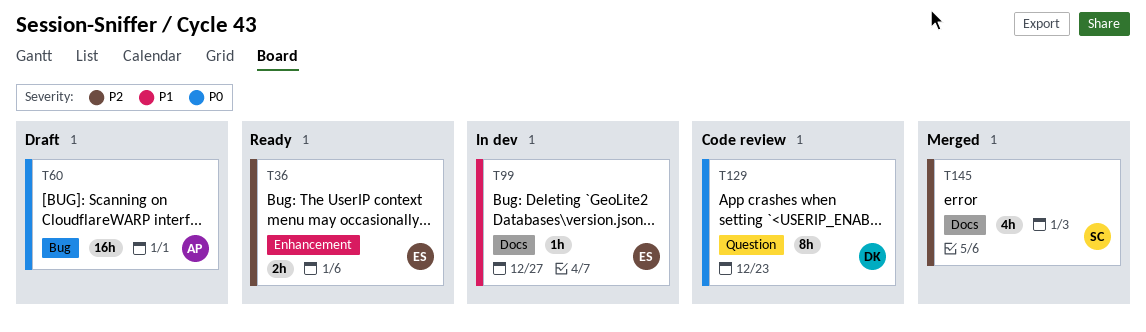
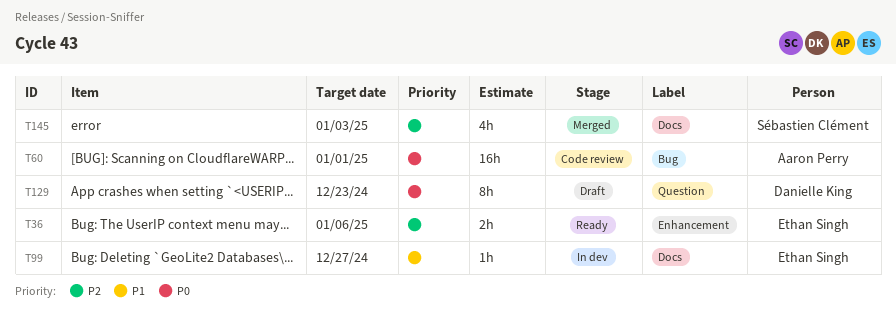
T60, status: Draft -> Code review
T129, status: Code review -> Draft

